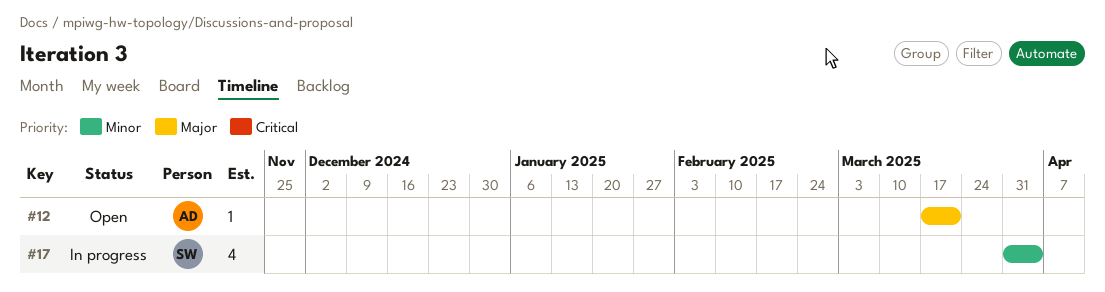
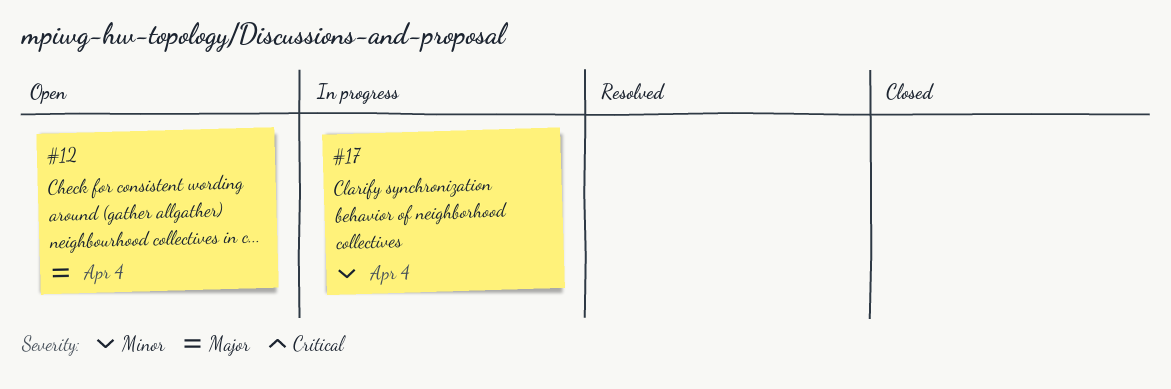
#12, due: Mar 21 -> Apr 4

